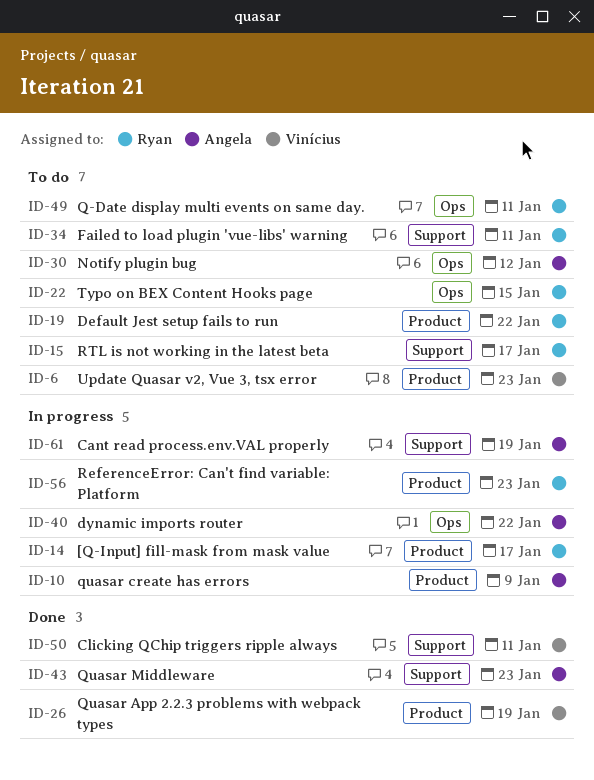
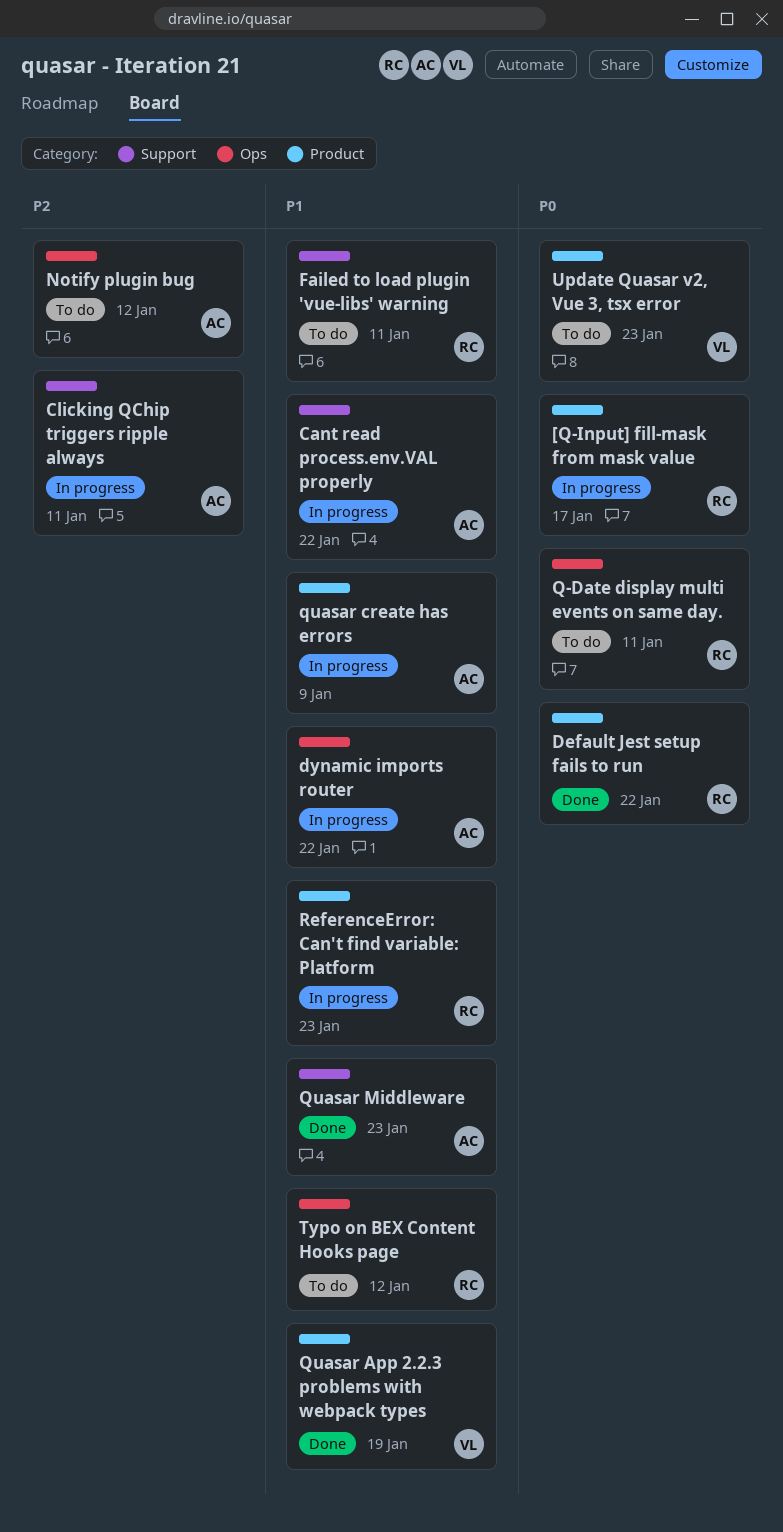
Cant read process.env.VAL properly, due: Jan 19 -> Jan 22
Clicking QChip triggers ripple always, status: Done -> In progress
Clicking QChip triggers ripple always, owner: Vinícius -> Angela
Default Jest setup fails to run, status: To do -> Done
RTL is not working in the latest beta: present -> none
Typo on BEX Content Hooks page, due: Jan 15 -> Jan 12

